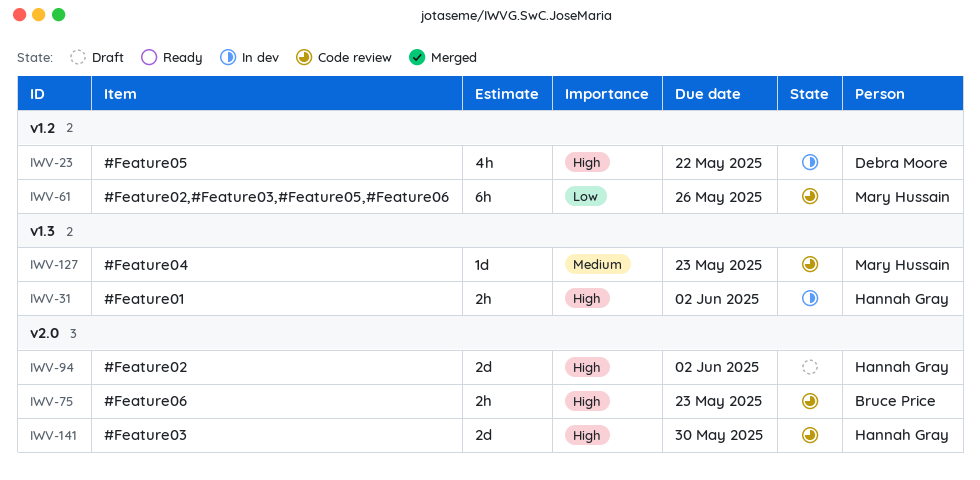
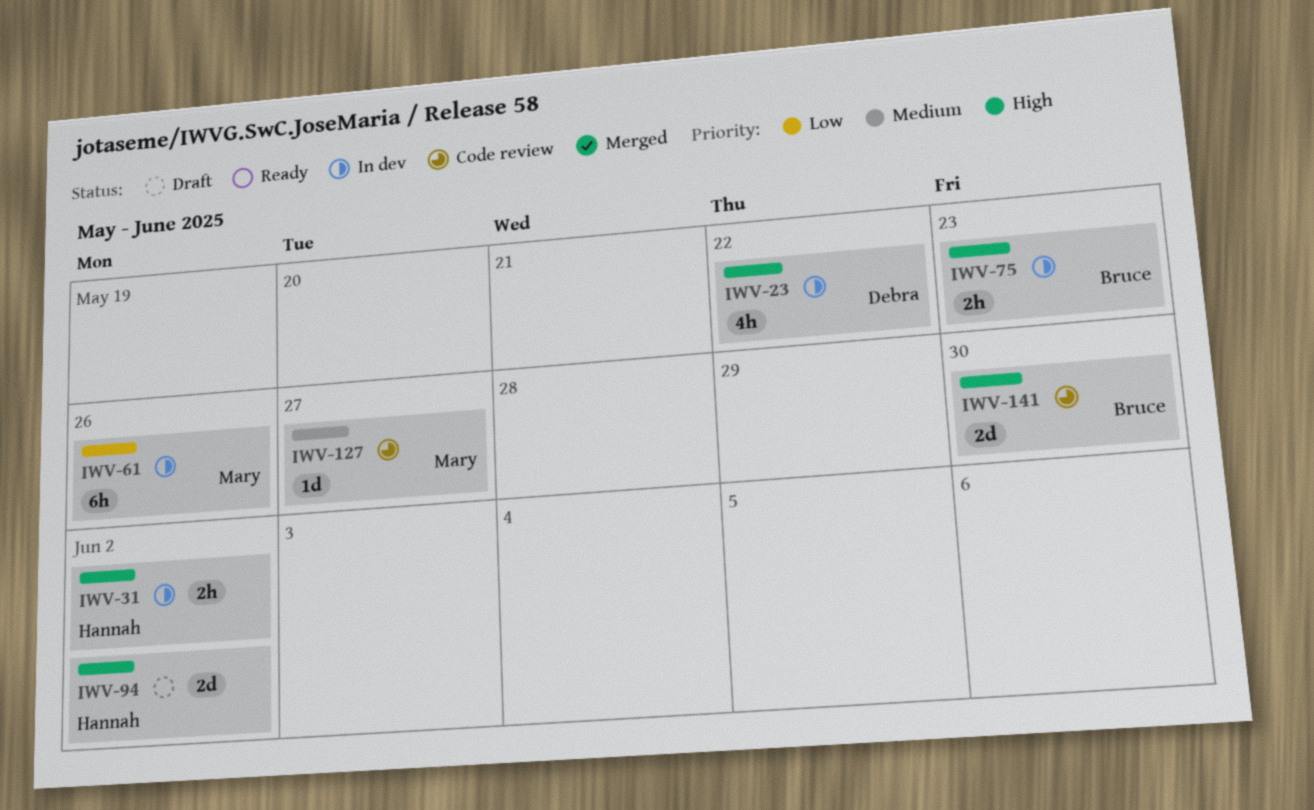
IWV-61, status: Code review -> In dev
IWV-75, status: Code review -> In dev
IWV-127, due: May 23 -> May 27
IWV-141, owner: Hannah Gray -> Bruce Price

